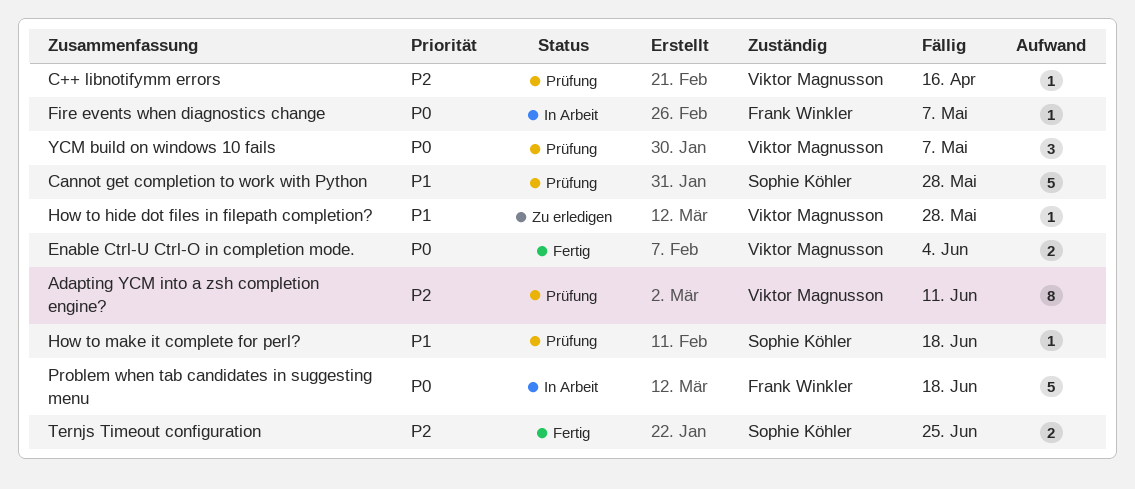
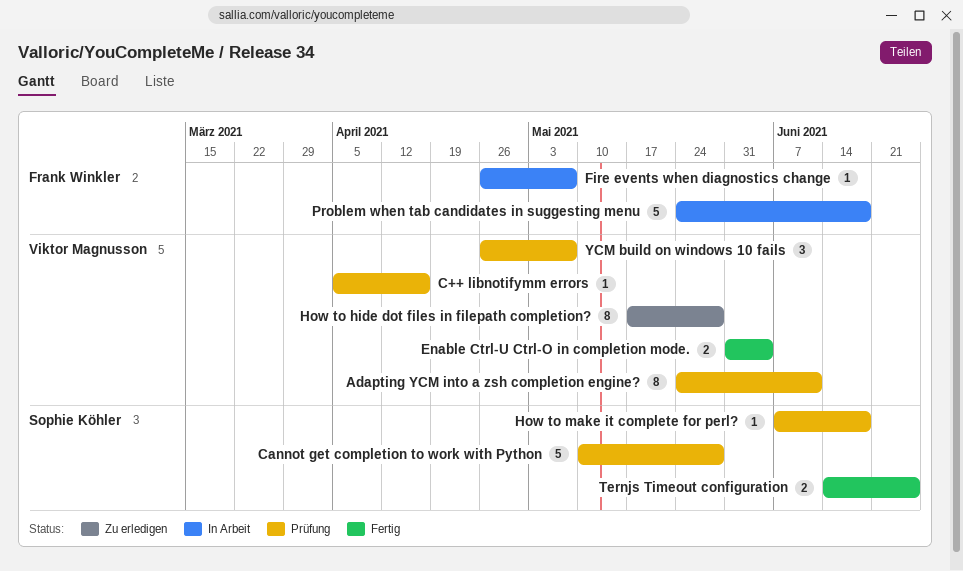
How to hide dot files in filepath completion?, estimate: 1 -> 8

